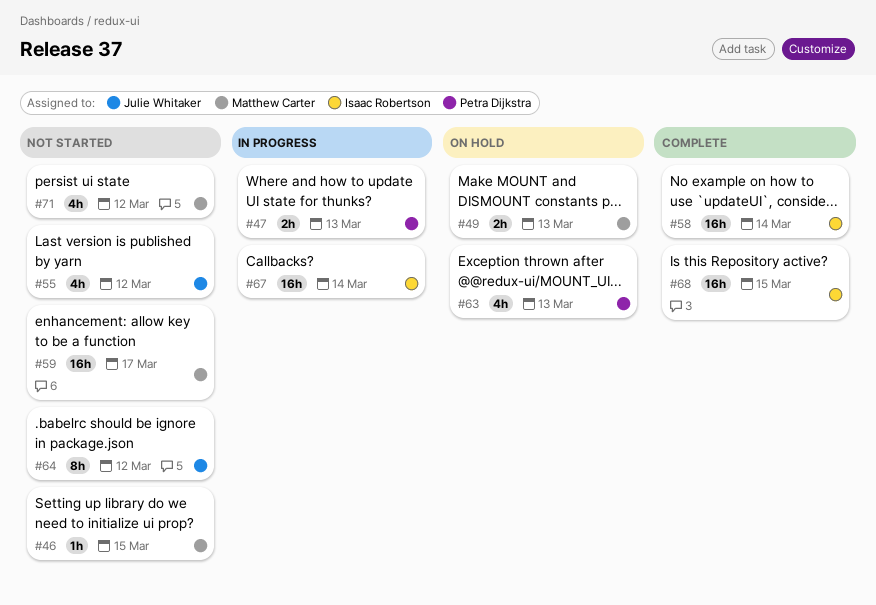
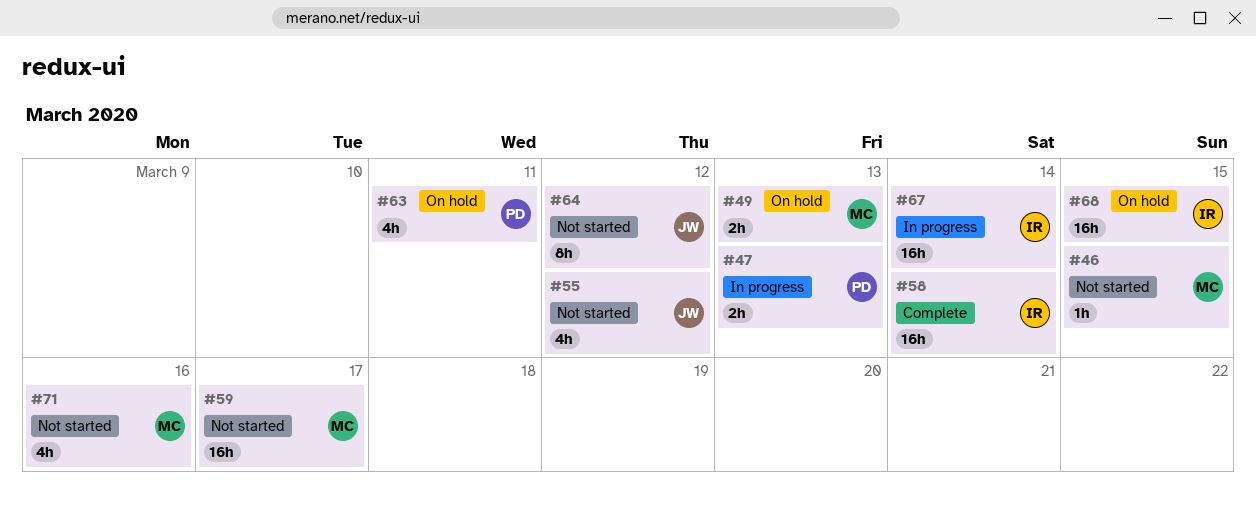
#63, due: Mar 13 -> Mar 11
#68, status: Complete -> On hold
#71, due: Mar 12 -> Mar 16

